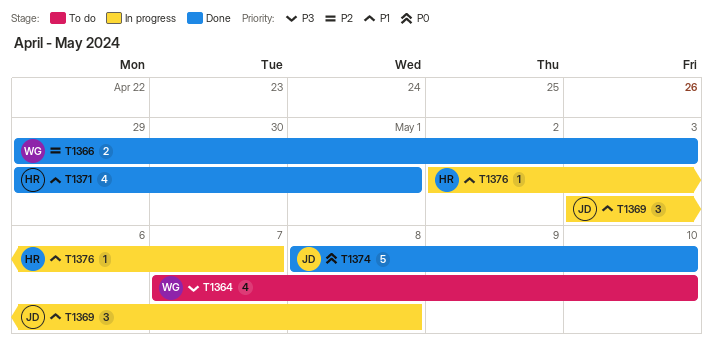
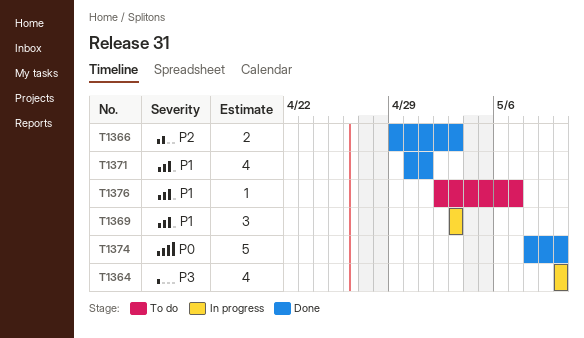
T1364, status: To do -> In progress
T1364, start: May 7 -> May 10
T1369, due: May 8 -> May 3
T1371, start: Apr 29 -> Apr 30
T1376, status: In progress -> To do

